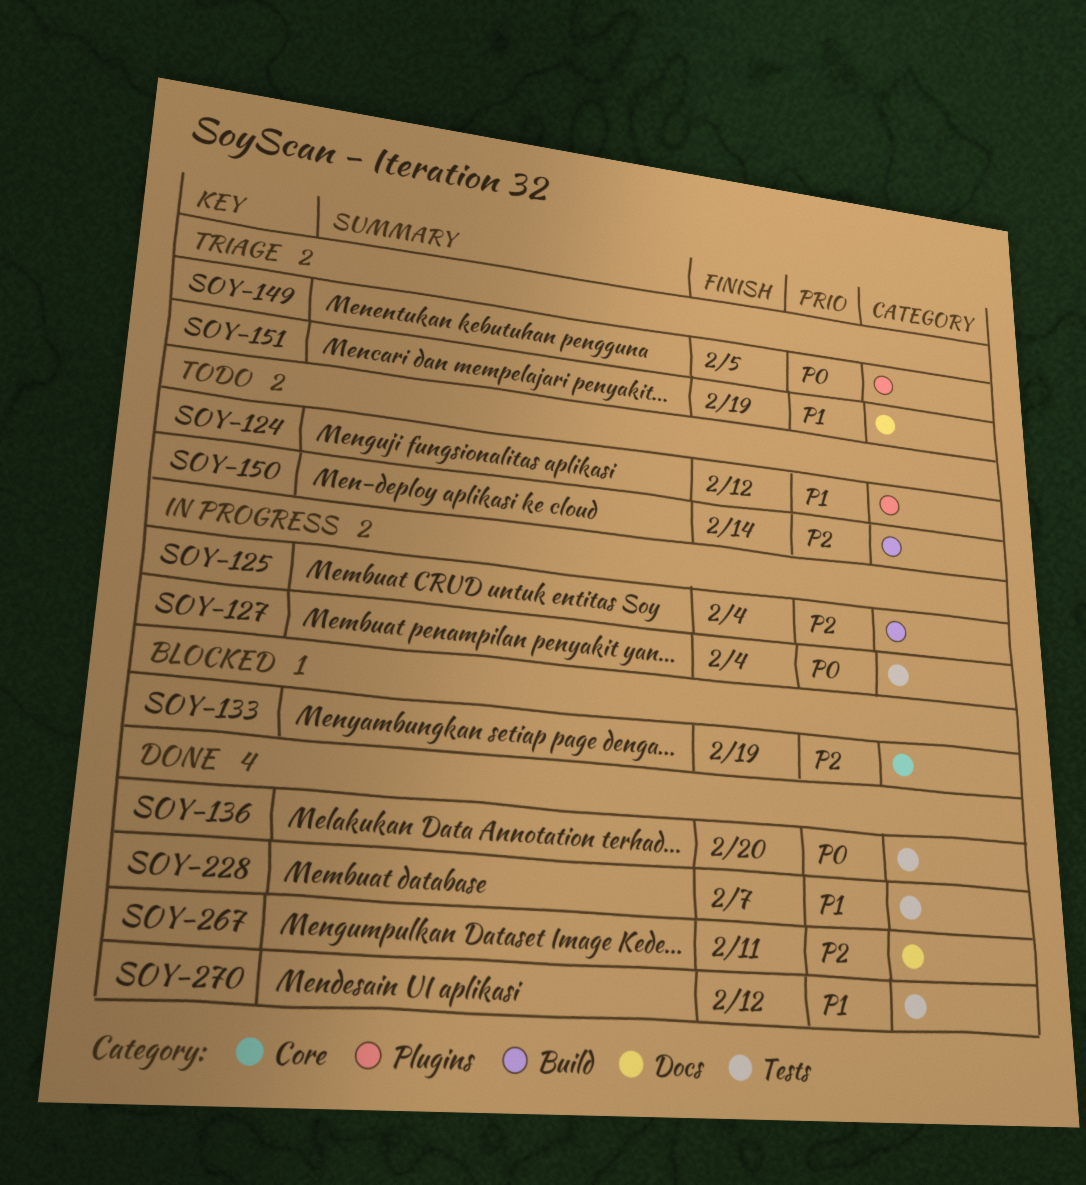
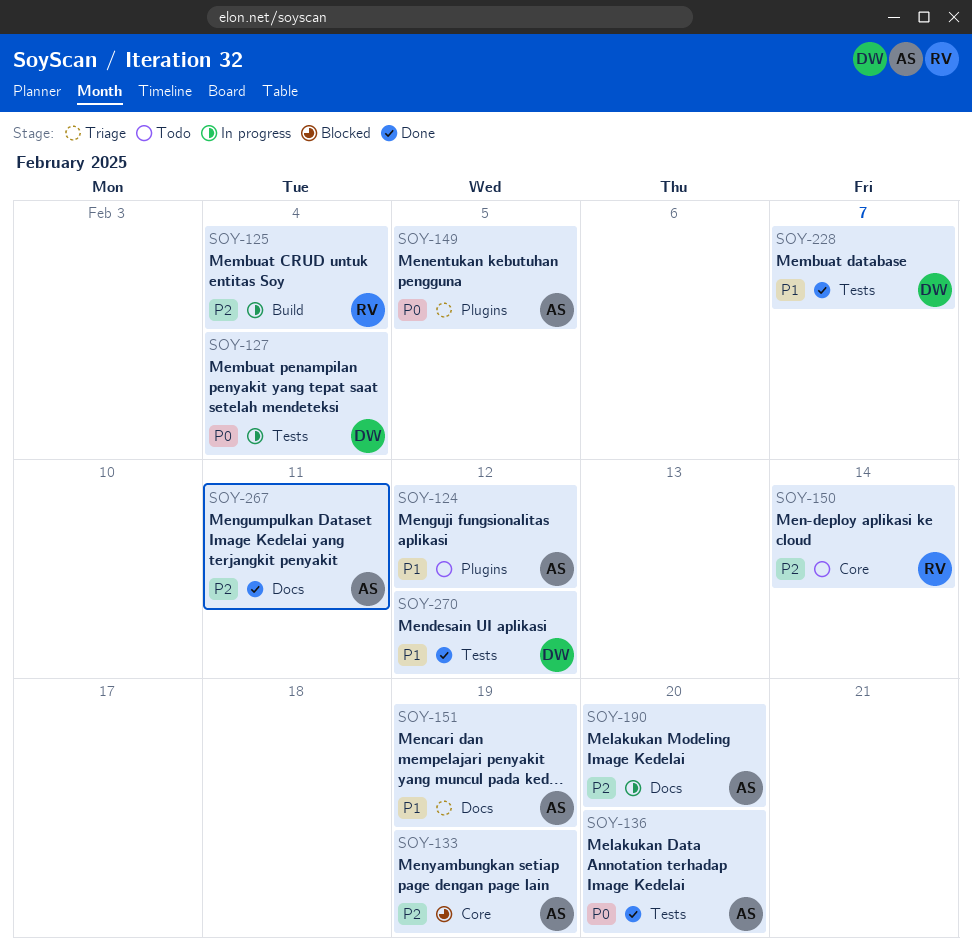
SOY-150, label: Build -> Core
SOY-190: none -> present

